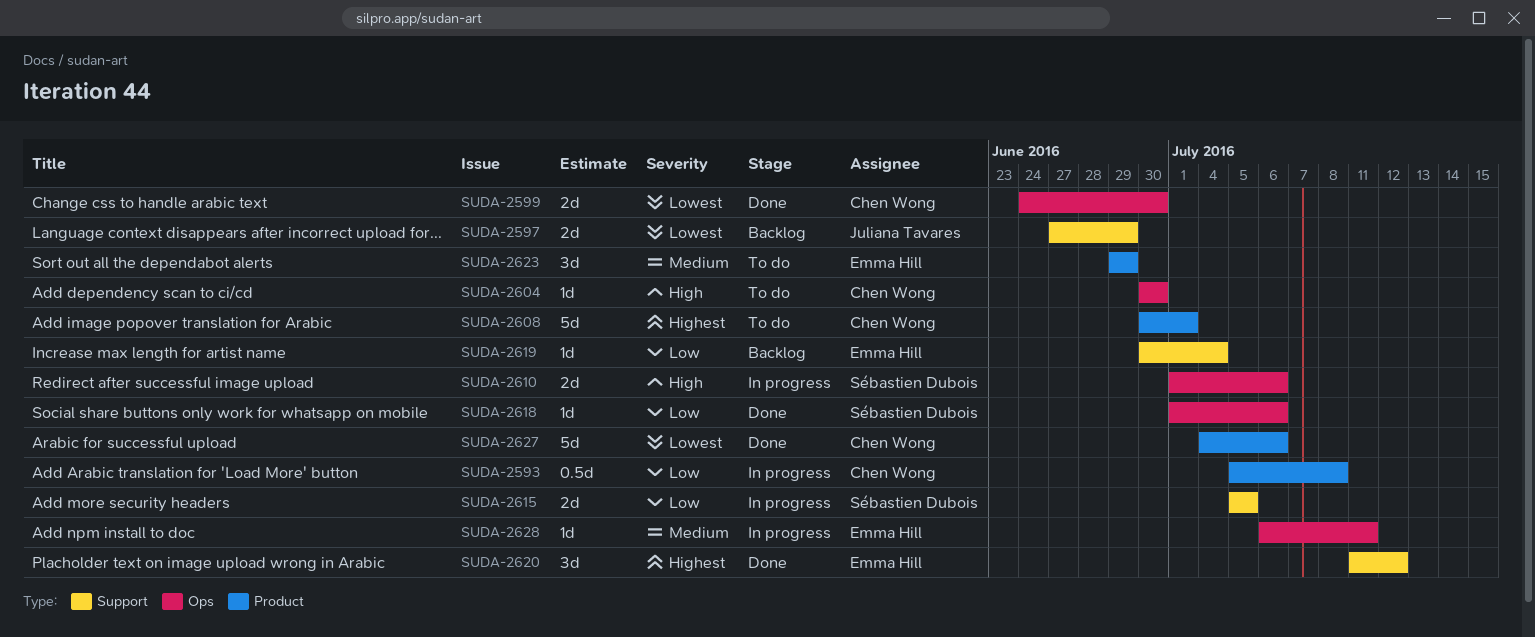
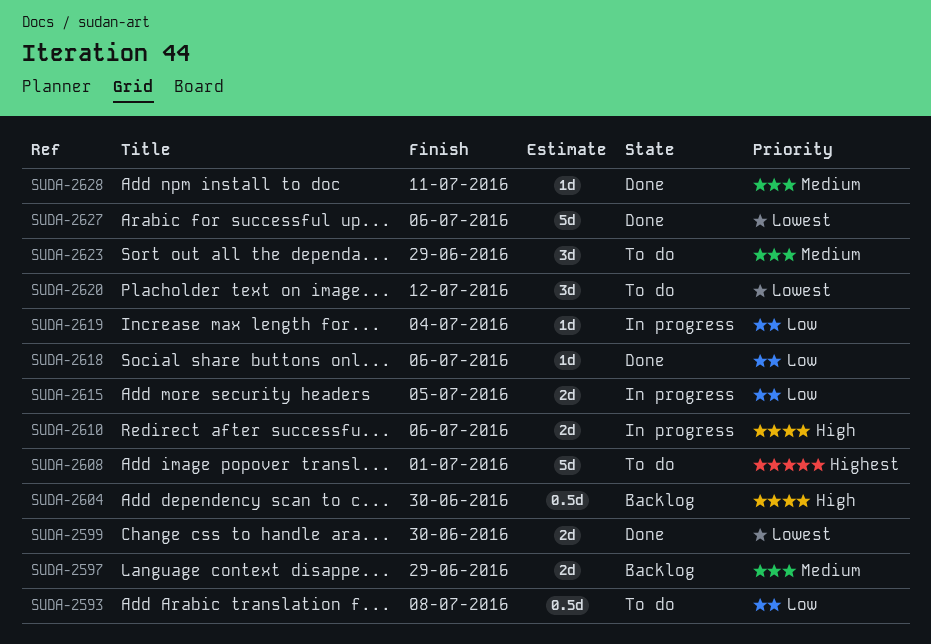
SUDA-2593, status: In progress -> To do
SUDA-2597, priority: Lowest -> Medium
SUDA-2604, status: To do -> Backlog
SUDA-2604, estimate: 1d -> 0.5d
SUDA-2619, status: Backlog -> In progress
SUDA-2620, status: Done -> To do
SUDA-2620, priority: Highest -> Lowest
SUDA-2628, status: In progress -> Done

